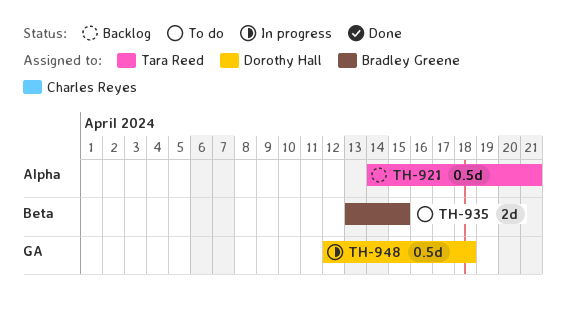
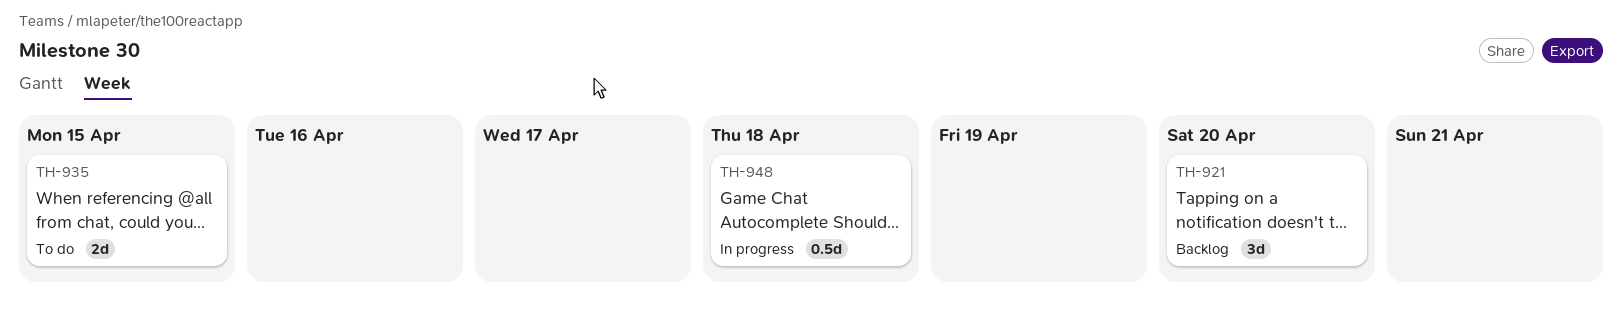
TH-921, estimate: 0.5d -> 3d
TH-921, due: Apr 21 -> Apr 20

